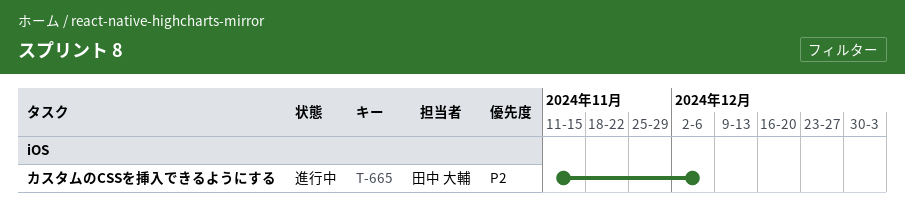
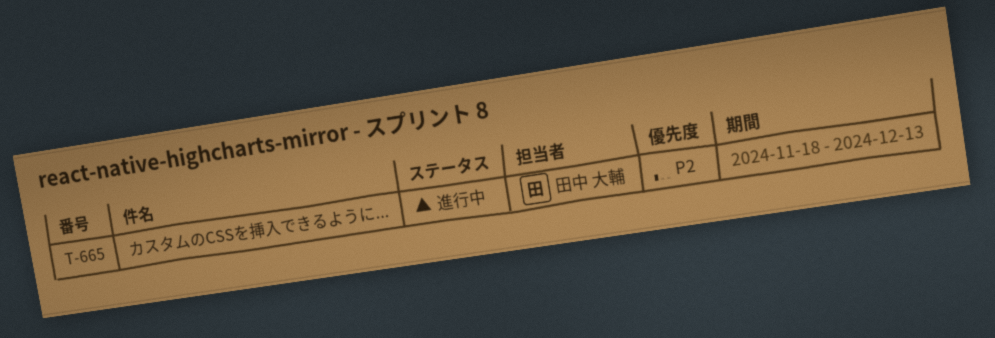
T-665, start: Nov 11 -> Nov 18
T-665, due: Dec 6 -> Dec 13

